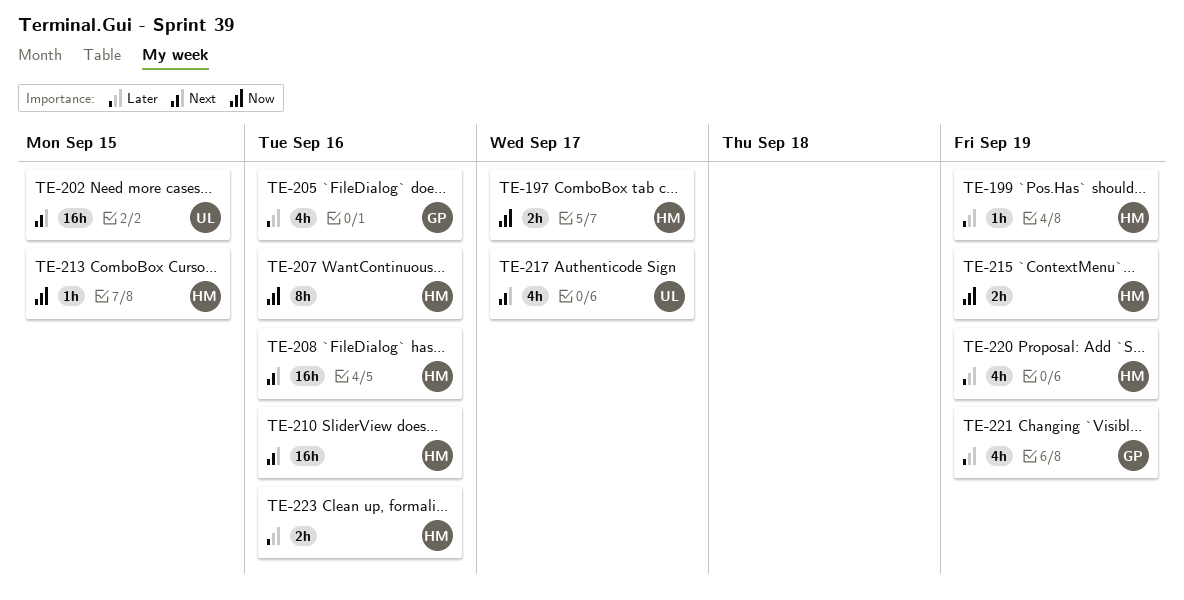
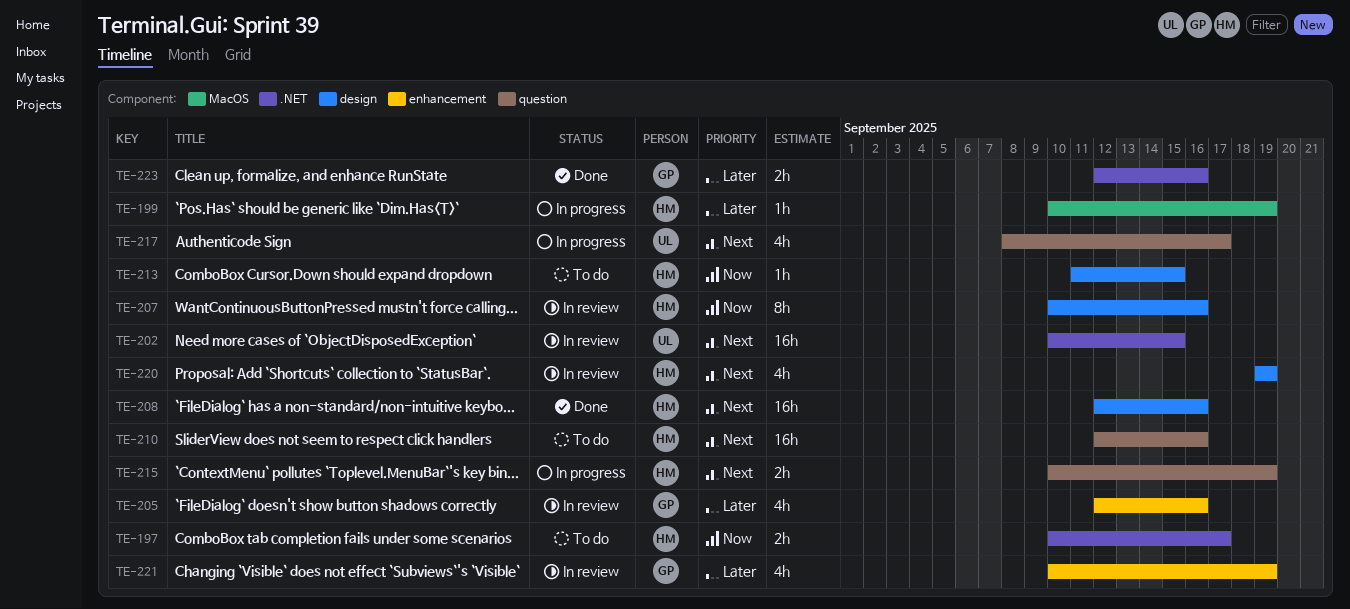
TE-215, priority: Now -> Next
TE-220, priority: Later -> Next
TE-223, owner: HM -> GP

